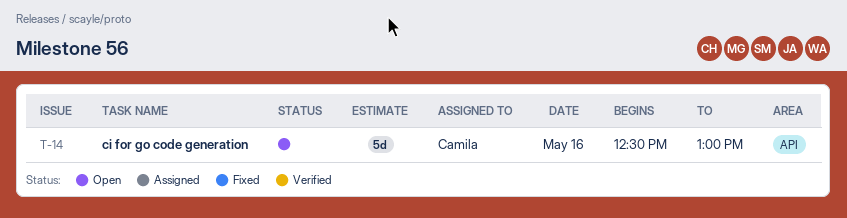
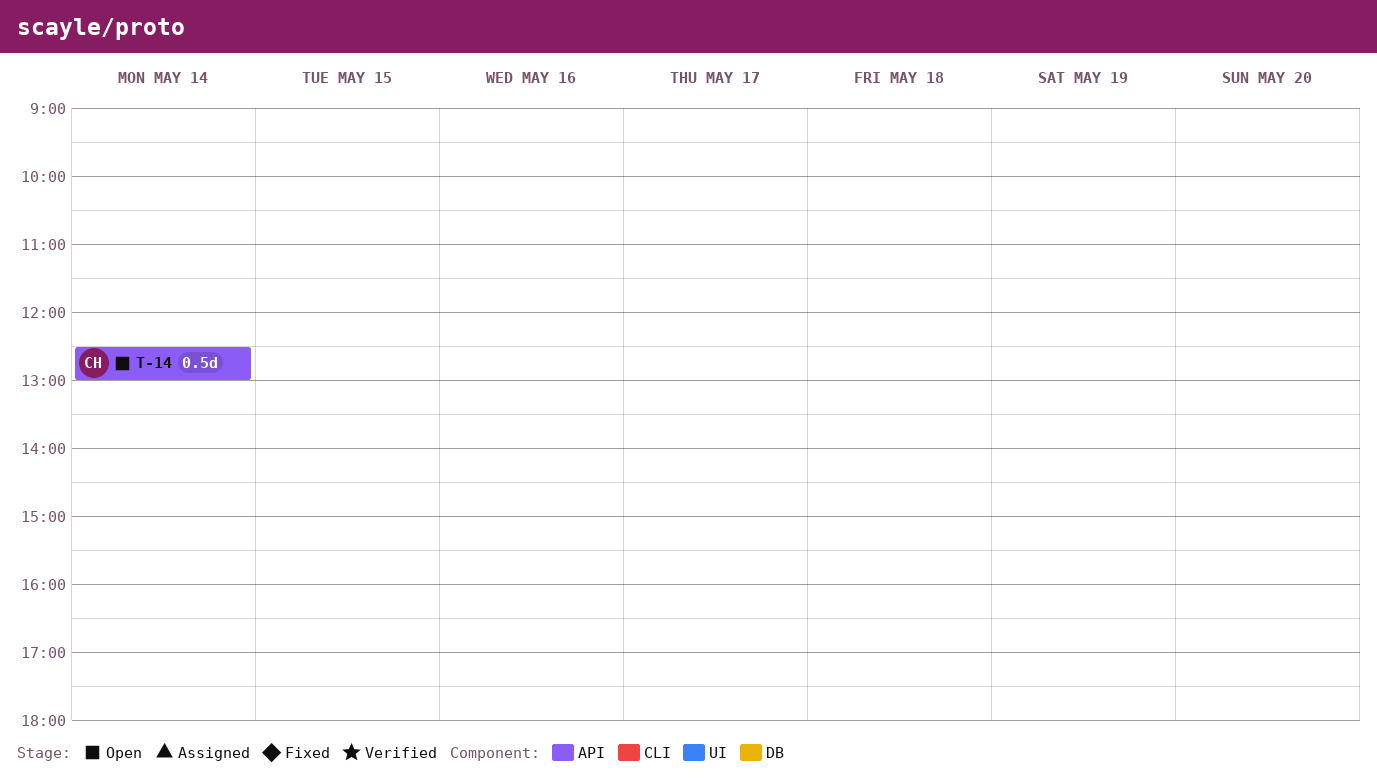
T-14, estimate: 5d -> 0.5d
T-14, day: May 16 -> May 14

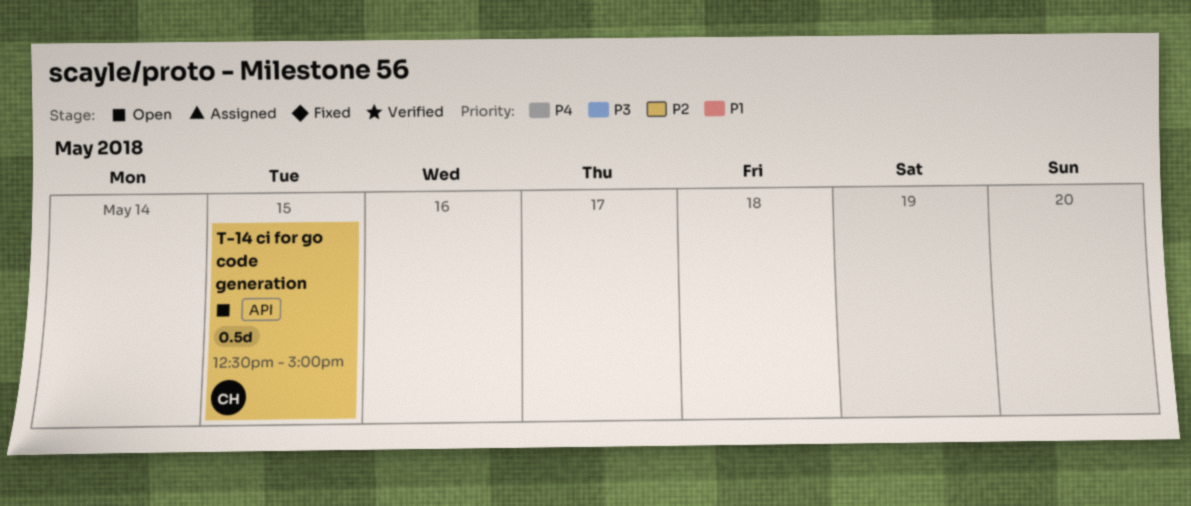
T-14, day: May 14 -> May 15
T-14, ends: 13:00 -> 15:00

